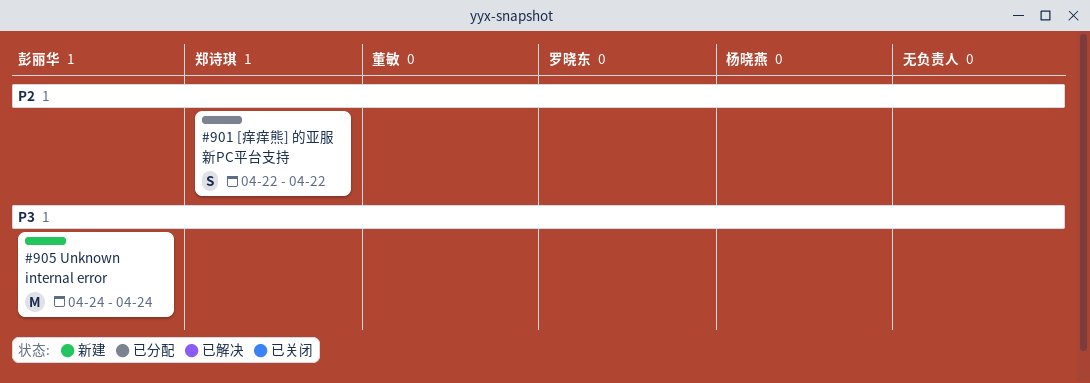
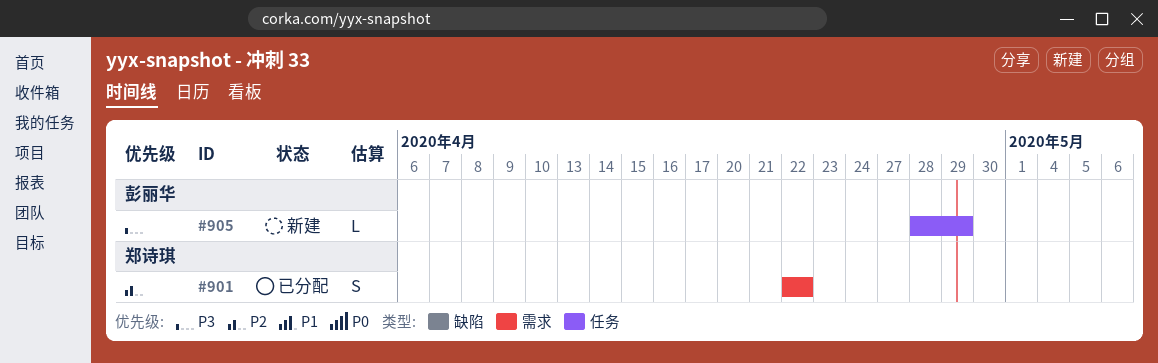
#905, estimate: M -> L
#905, start: Apr 24 -> Apr 28
#905, due: Apr 24 -> Apr 29

